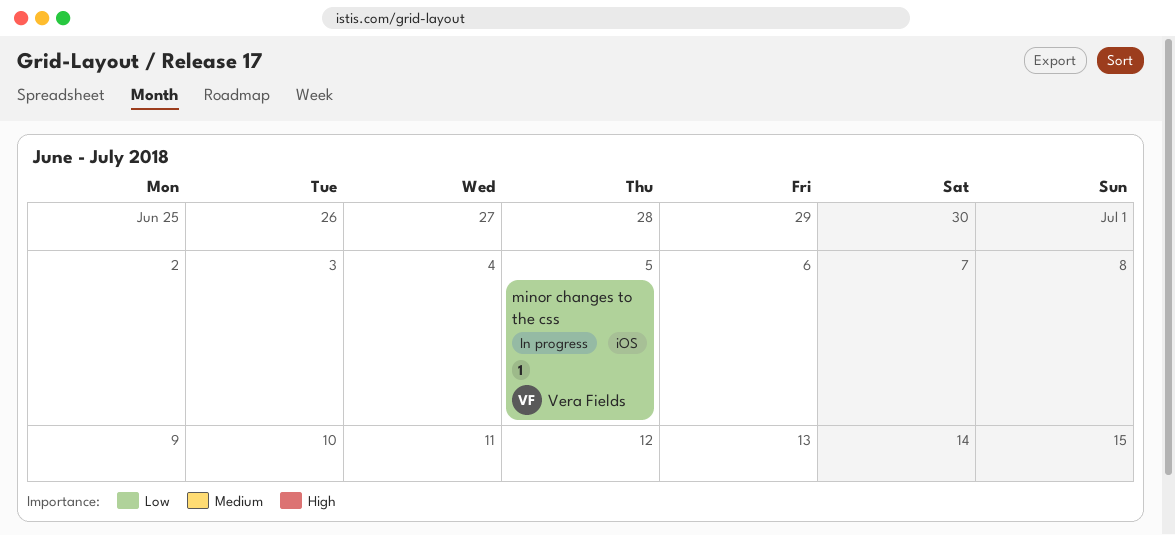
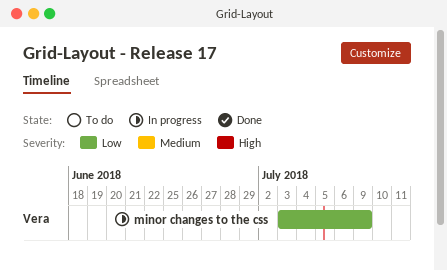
minor changes to the css, due: Jul 5 -> Jul 9

